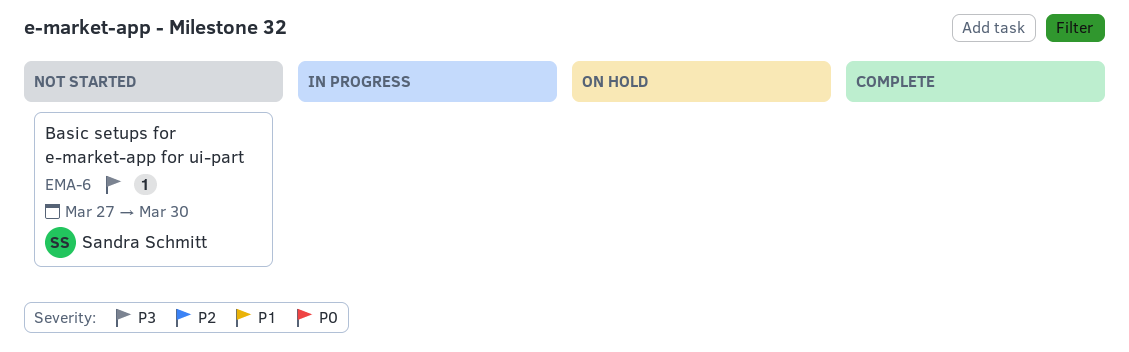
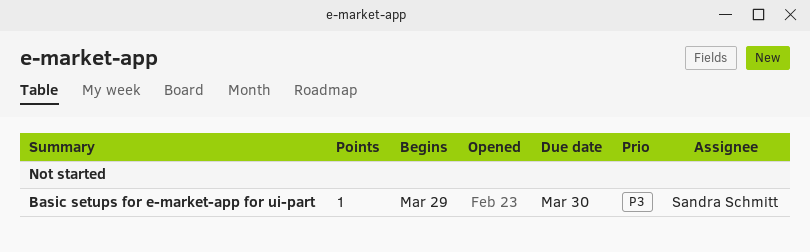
Basic setups for e-market-app for ui-part, start: Mar 27 -> Mar 29

